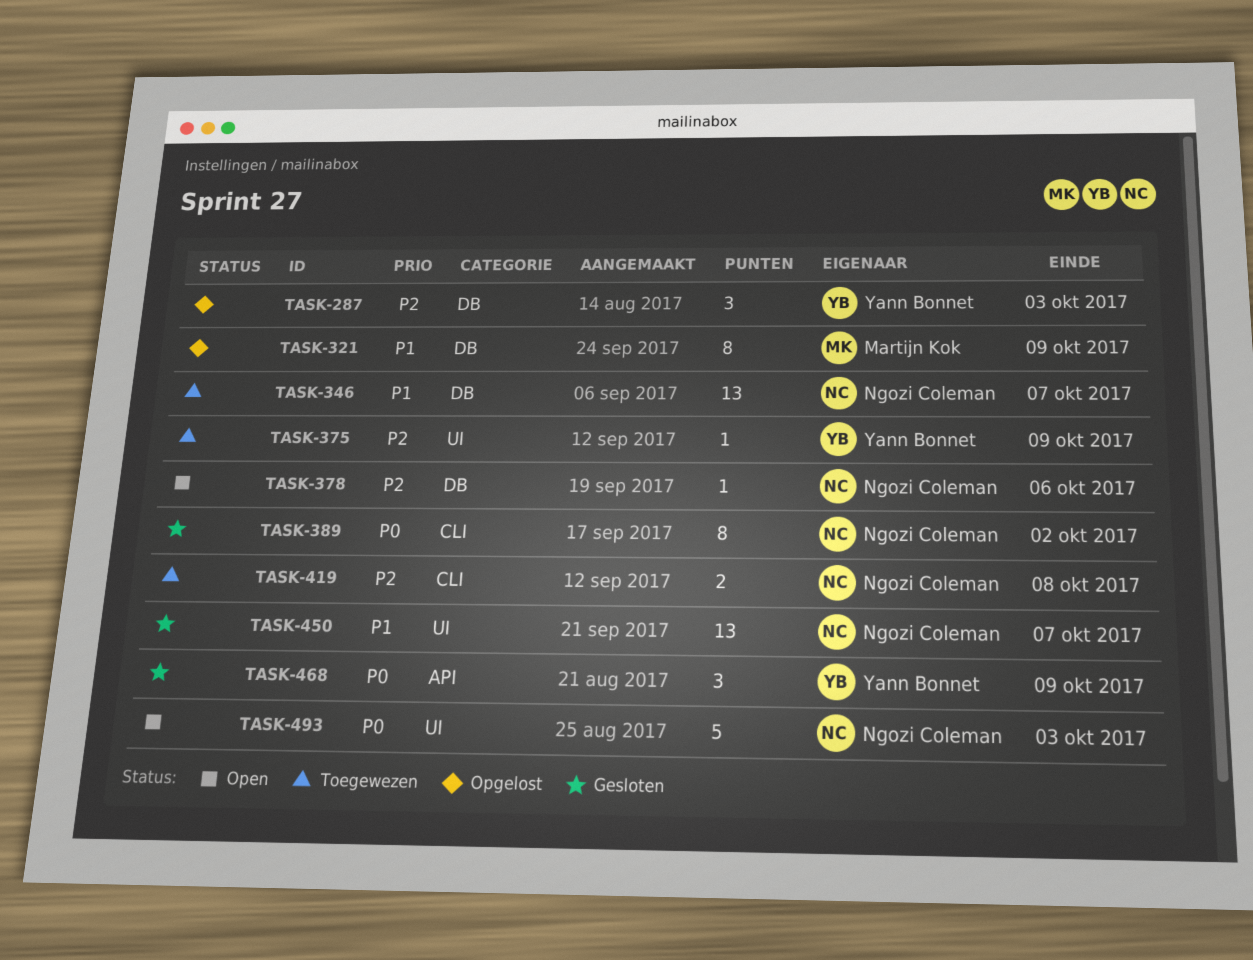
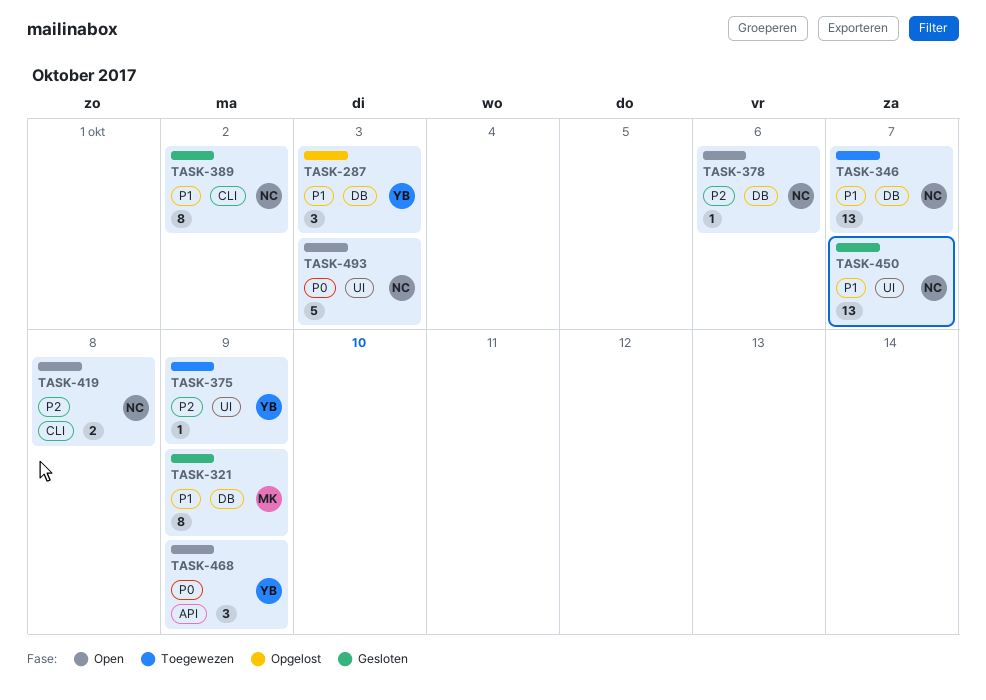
TASK-287, priority: P2 -> P1
TASK-321, status: Opgelost -> Gesloten
TASK-389, priority: P0 -> P1
TASK-419, status: Toegewezen -> Open
TASK-468, status: Gesloten -> Open

